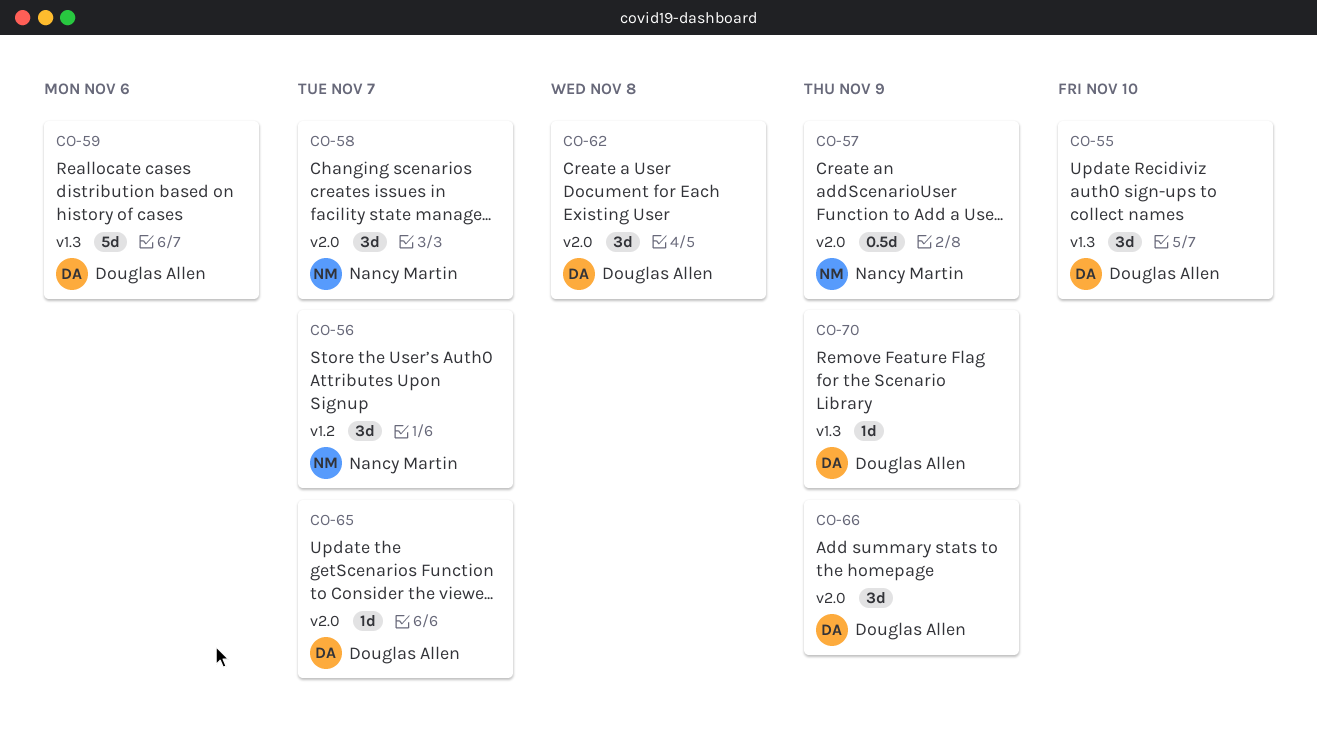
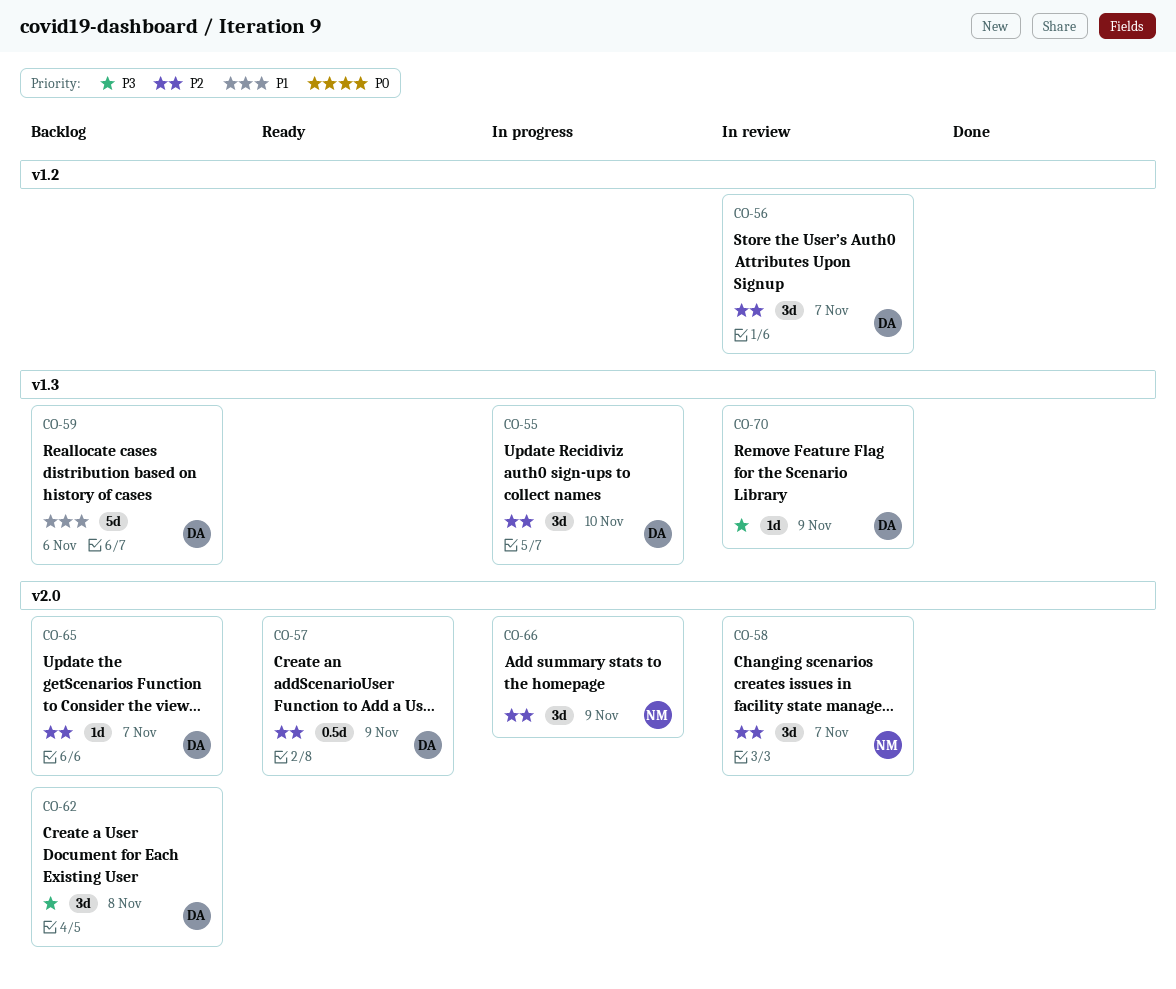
CO-56, owner: Nancy Martin -> Douglas Allen
CO-57, owner: Nancy Martin -> Douglas Allen
CO-66, owner: Douglas Allen -> Nancy Martin

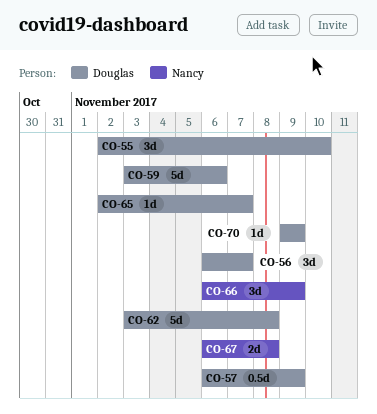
CO-58: present -> none
CO-62, estimate: 3d -> 5d
CO-67: none -> present

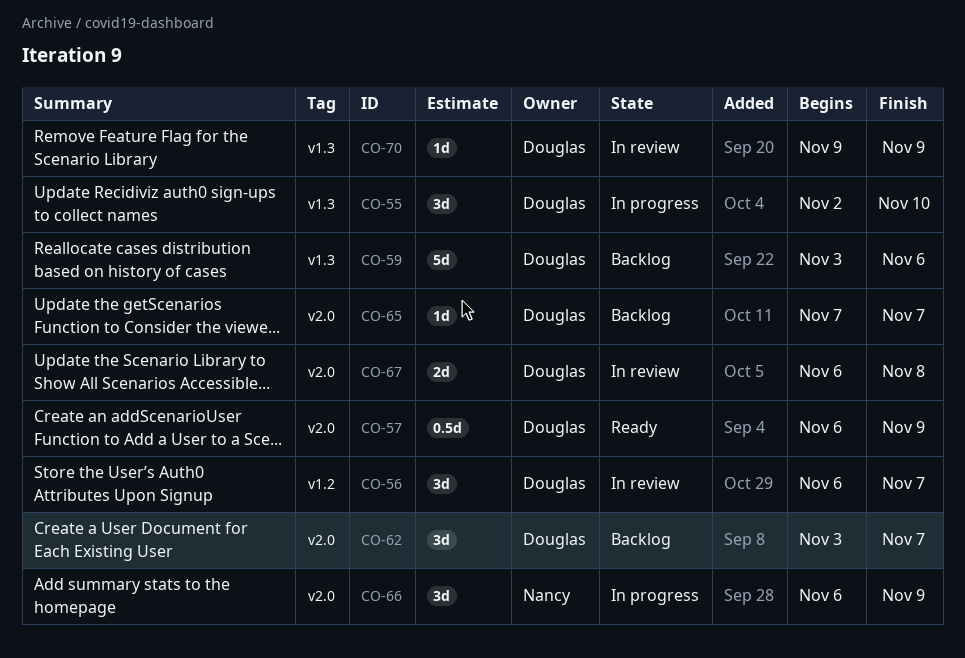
CO-62, estimate: 5d -> 3d
CO-62, due: Nov 8 -> Nov 7
CO-65, start: Nov 2 -> Nov 7
CO-67, owner: Nancy -> Douglas

